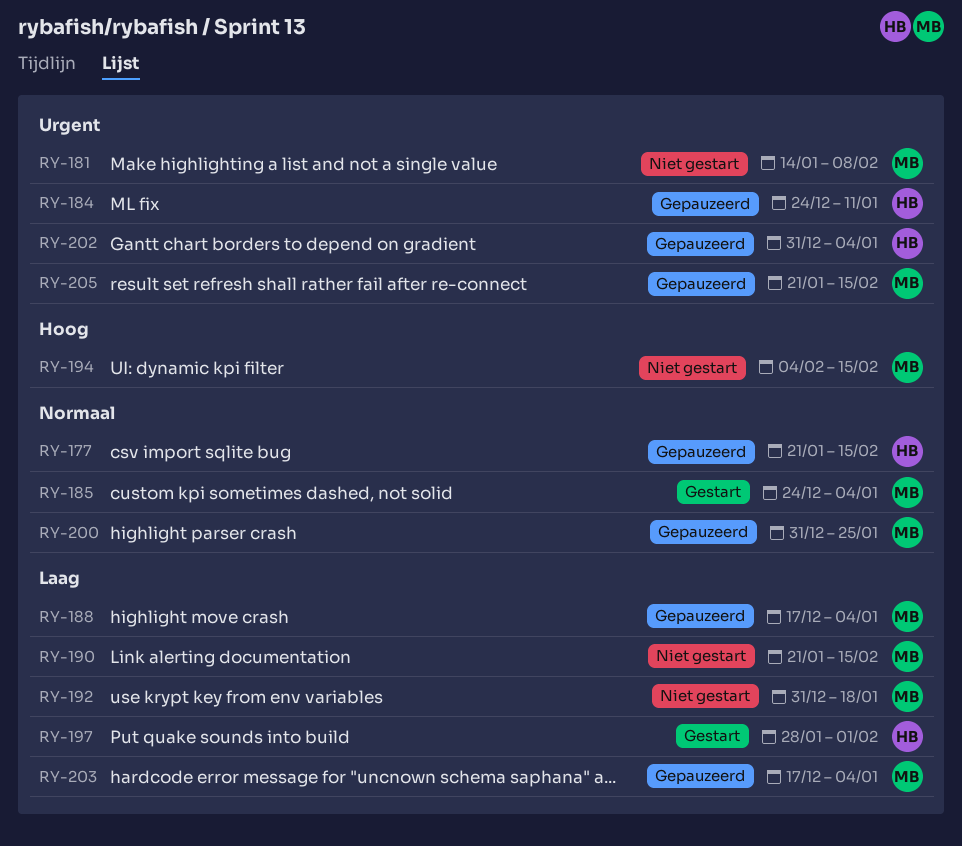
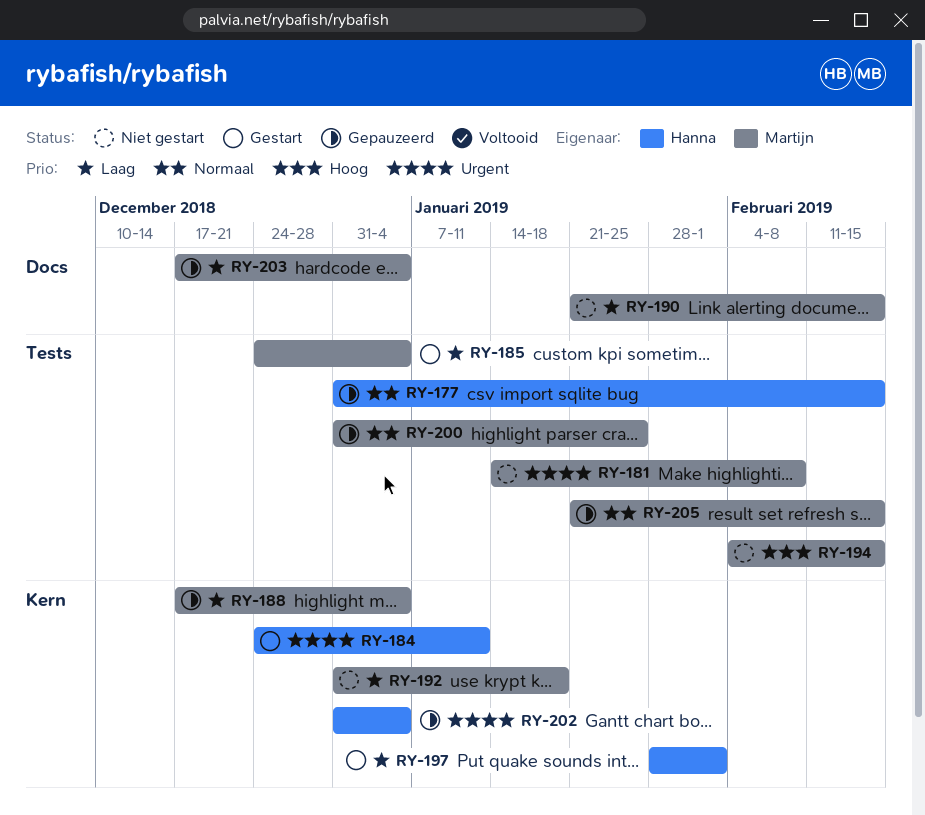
RY-177, start: Jan 21 -> Dec 31
RY-184, status: Gepauzeerd -> Gestart
RY-185, priority: Normaal -> Laag
RY-205, priority: Urgent -> Normaal

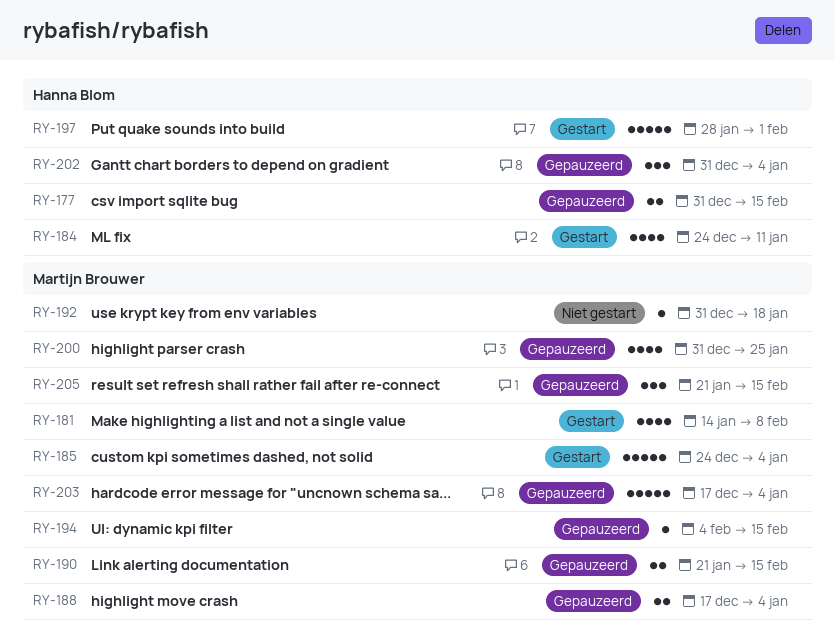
RY-181, status: Niet gestart -> Gestart
RY-190, status: Niet gestart -> Gepauzeerd
RY-194, status: Niet gestart -> Gepauzeerd

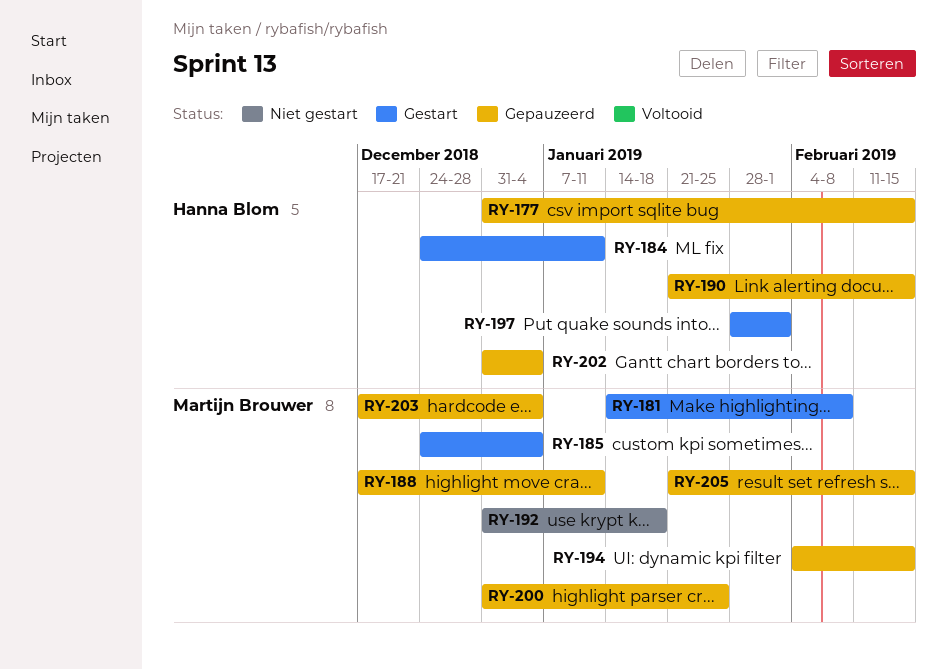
RY-188, due: Jan 4 -> Jan 11
RY-190, owner: Martijn Brouwer -> Hanna Blom

